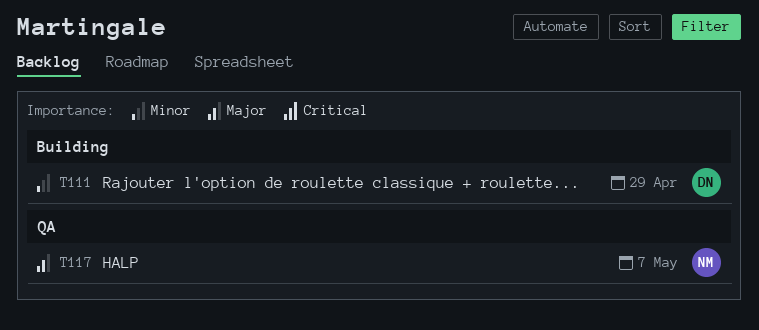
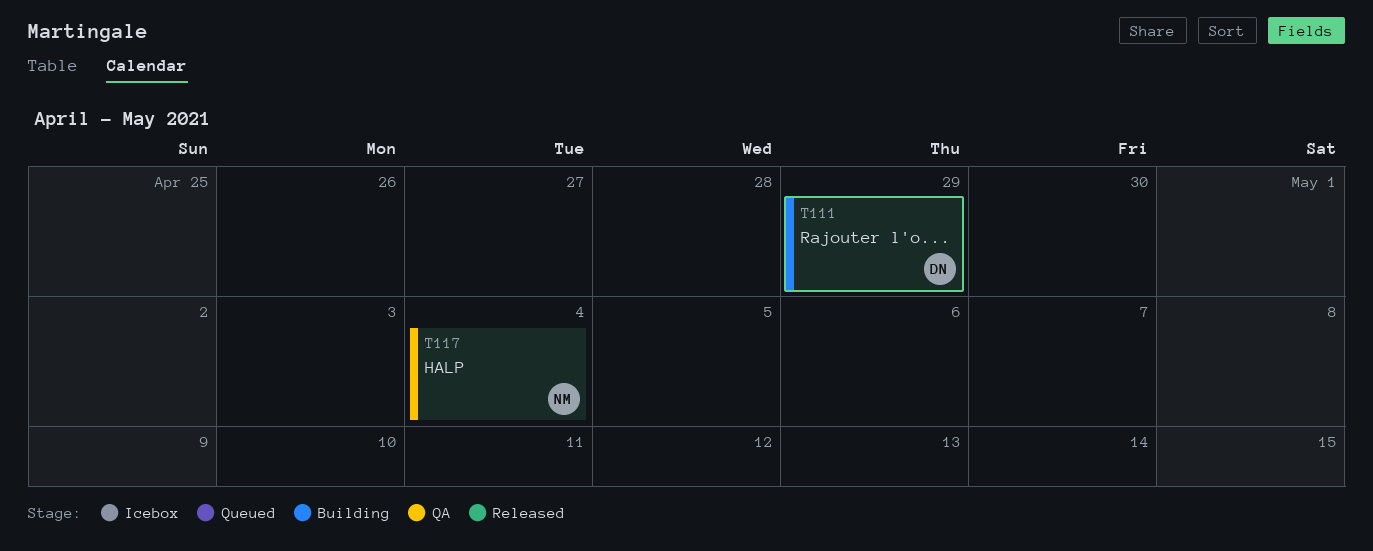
T117, due: May 7 -> May 4

